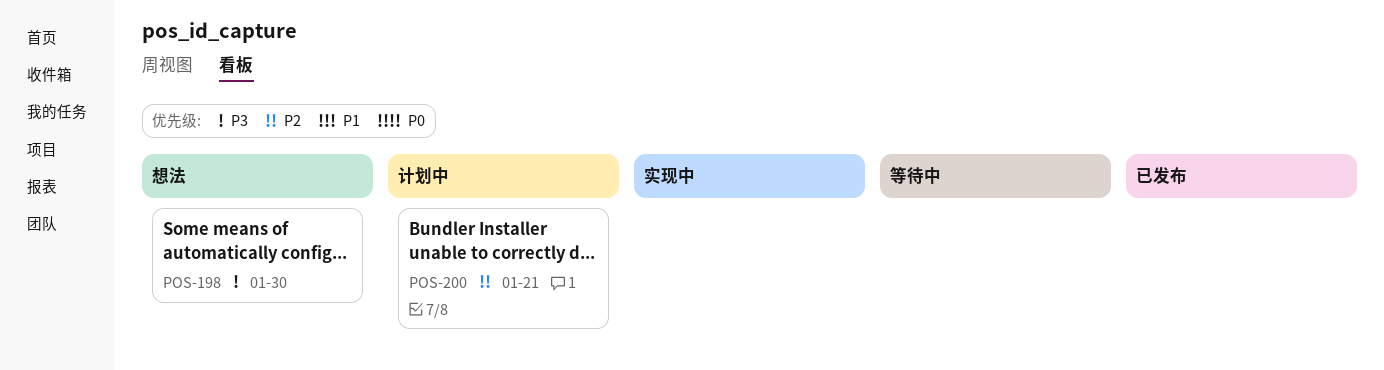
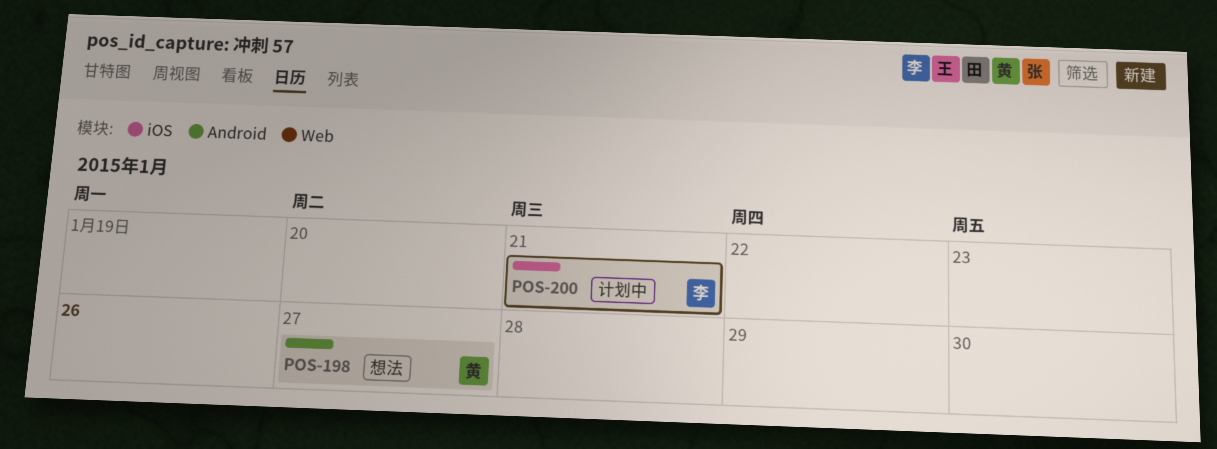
POS-198, due: Jan 30 -> Jan 27

